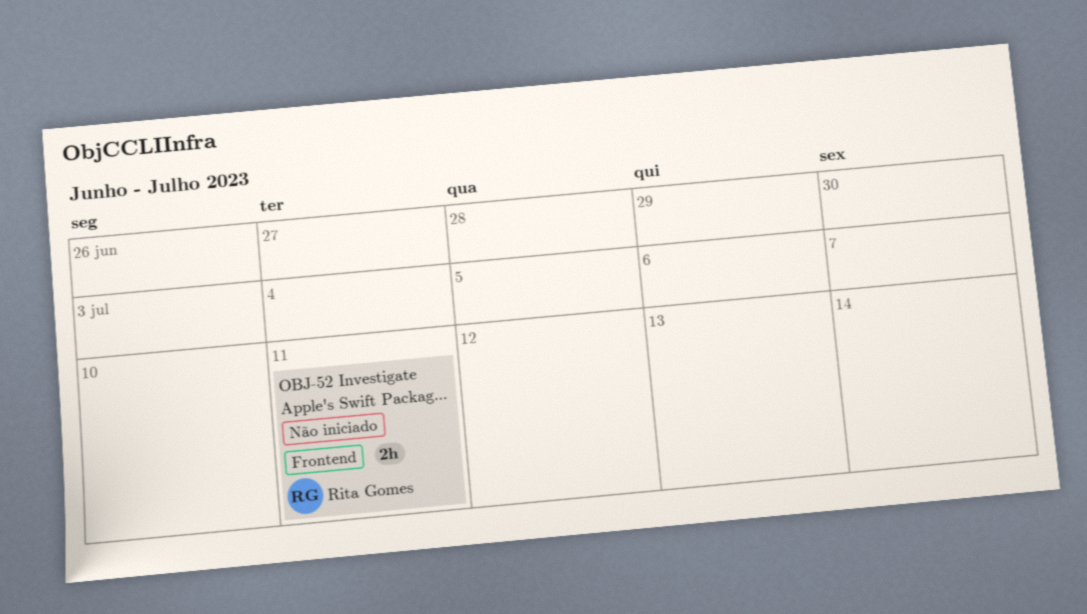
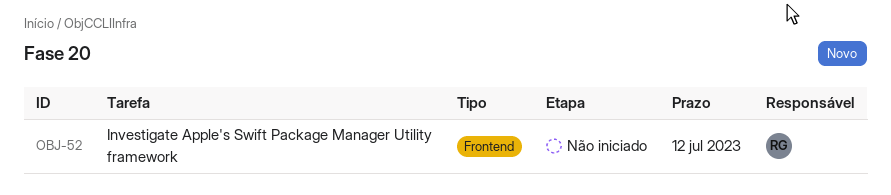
OBJ-52, due: Jul 11 -> Jul 12

